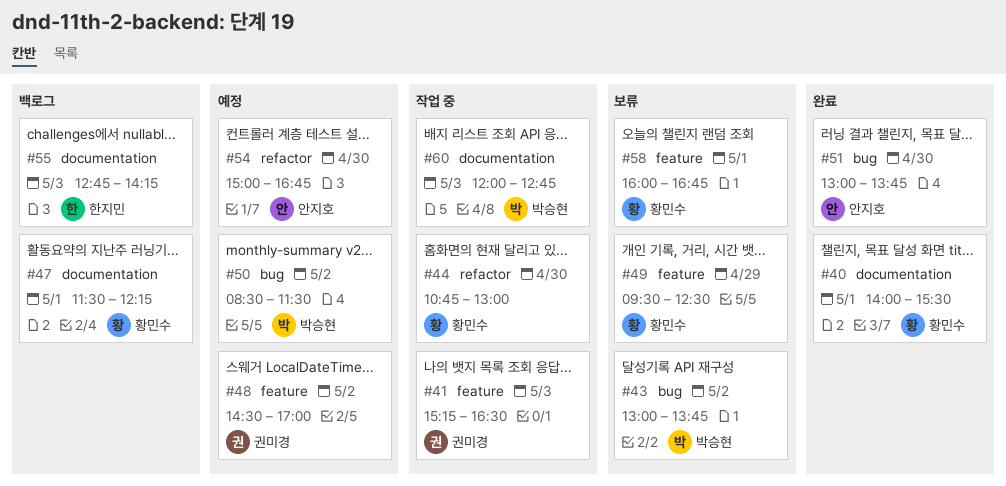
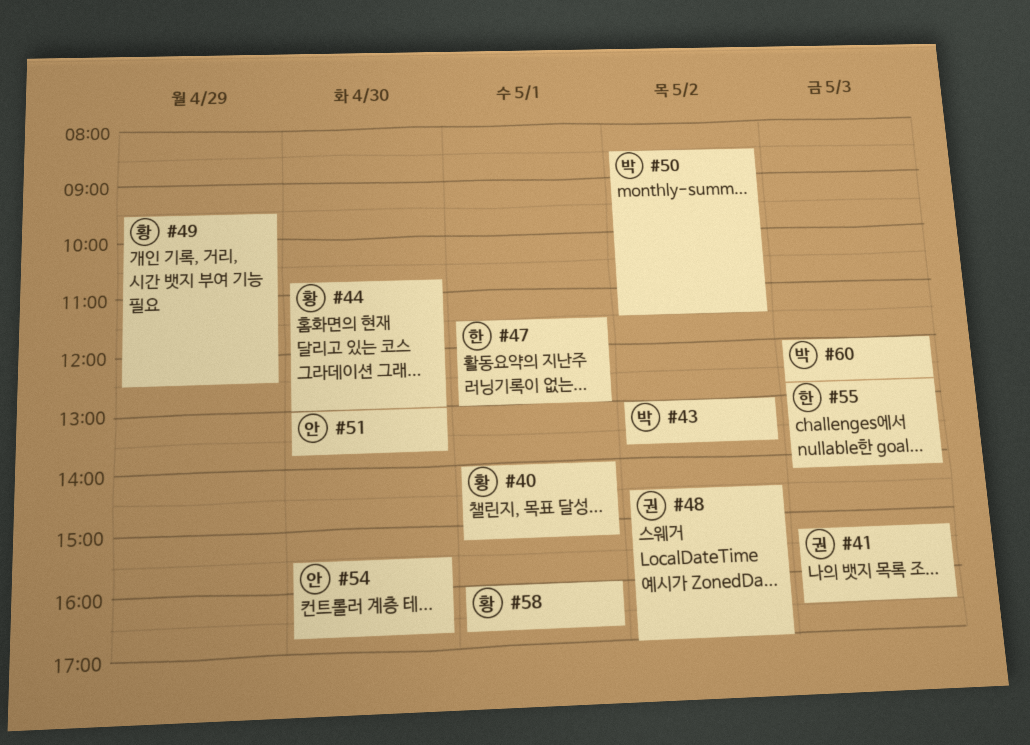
#40, ends: 15:30 -> 15:15
#47, owner: 황민수 -> 한지민
#47, ends: 12:15 -> 13:00
#54, begins: 15:00 -> 15:30

